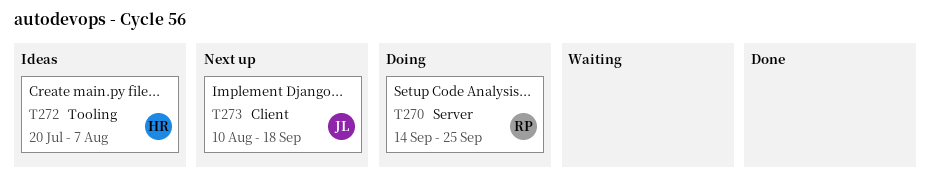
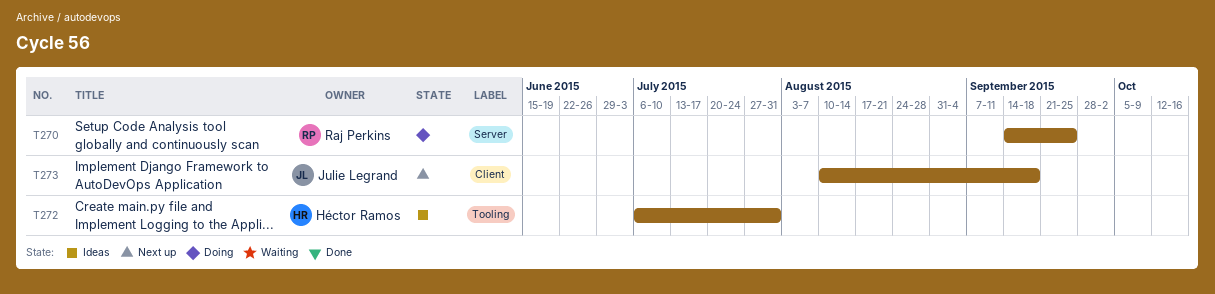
T272, start: Jul 20 -> Jul 6
T272, due: Aug 7 -> Jul 31

